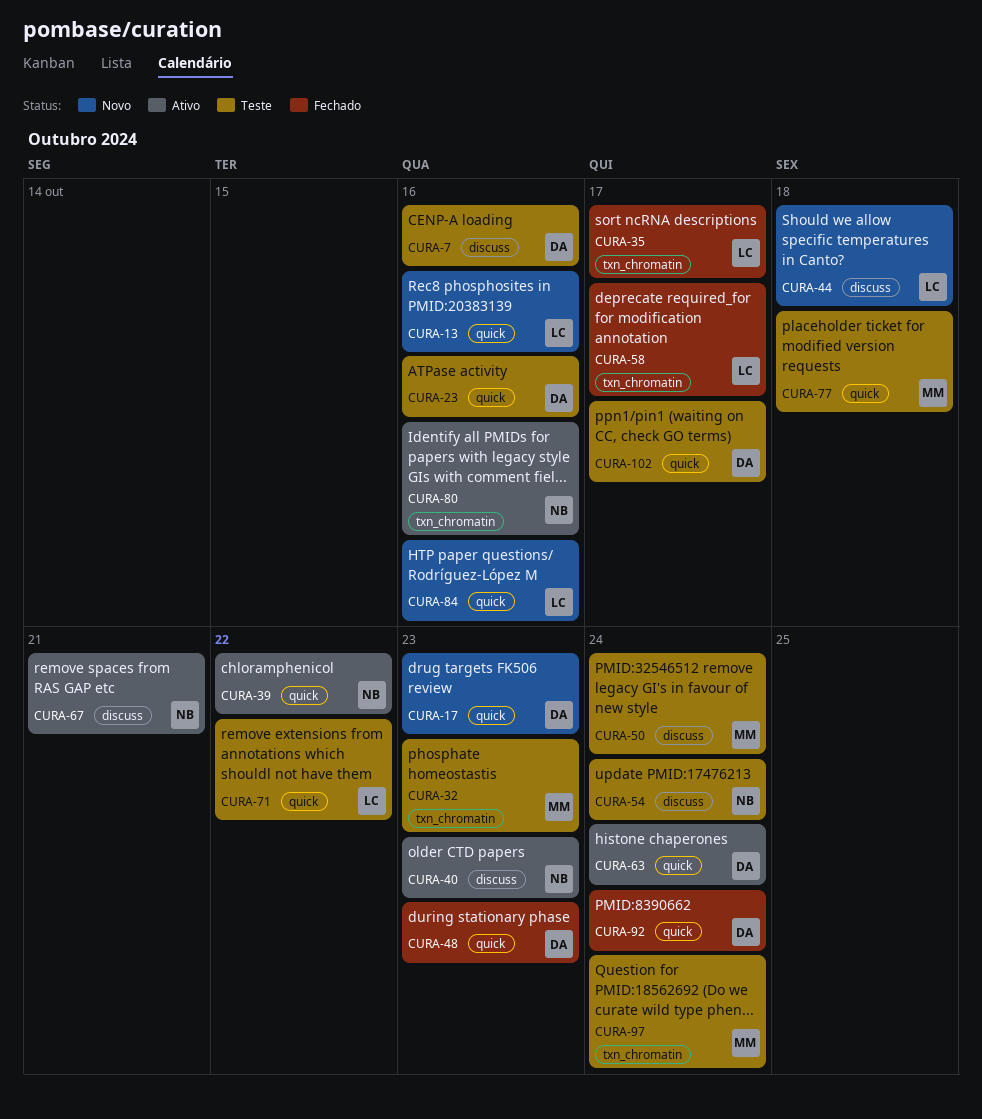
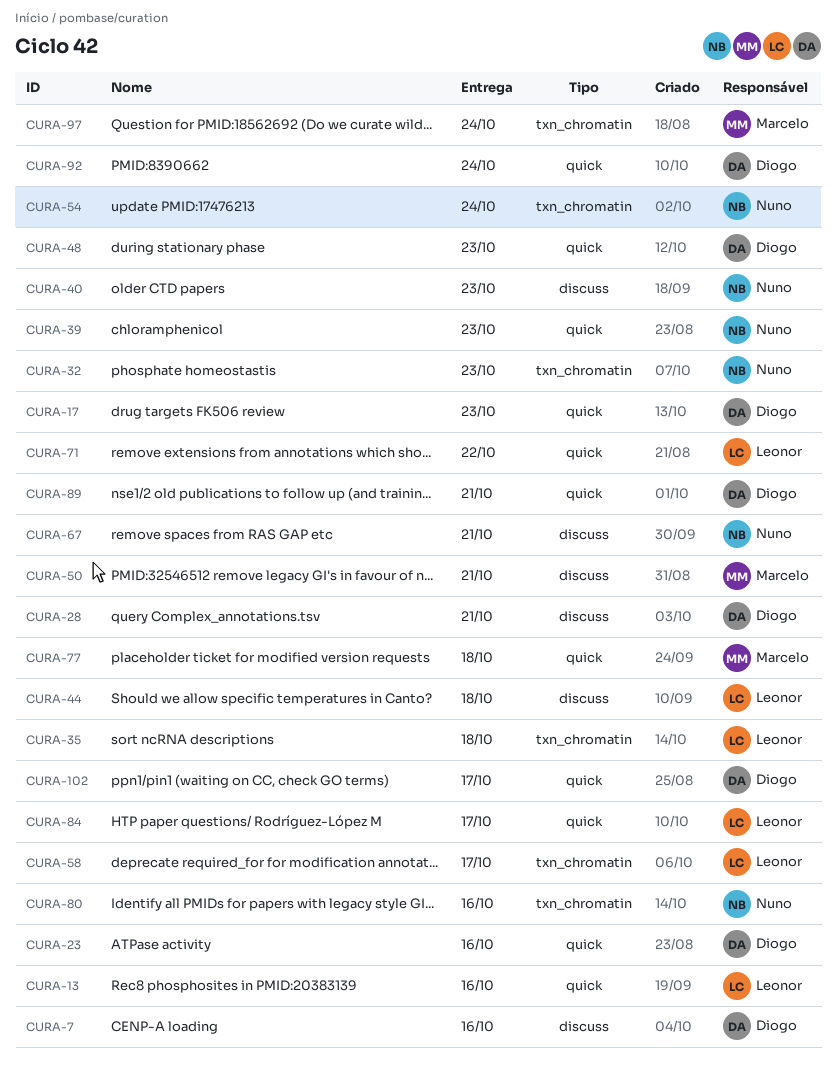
CURA-28: none -> present
CURA-32, owner: Marcelo -> Nuno
CURA-35, due: Oct 17 -> Oct 18
CURA-39, due: Oct 22 -> Oct 23
CURA-50, due: Oct 24 -> Oct 21
CURA-54, label: discuss -> txn_chromatin
CURA-63: present -> none
CURA-84, due: Oct 16 -> Oct 17
CURA-89: none -> present

